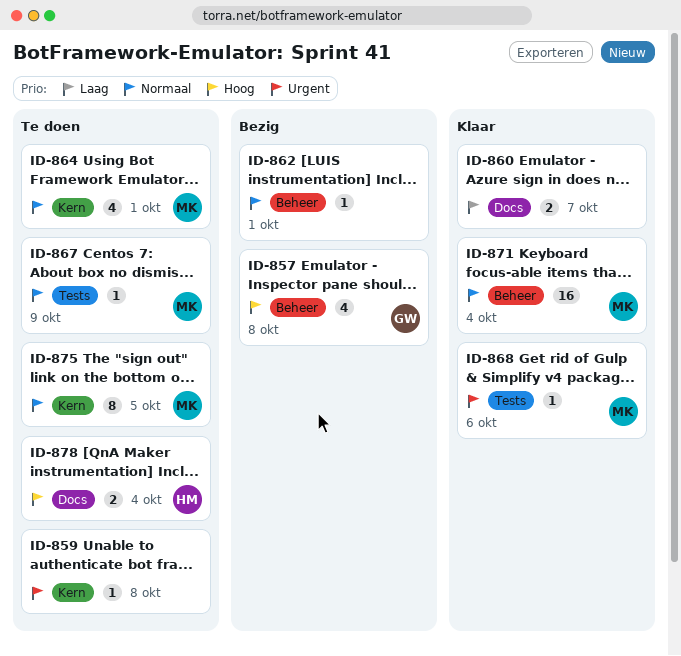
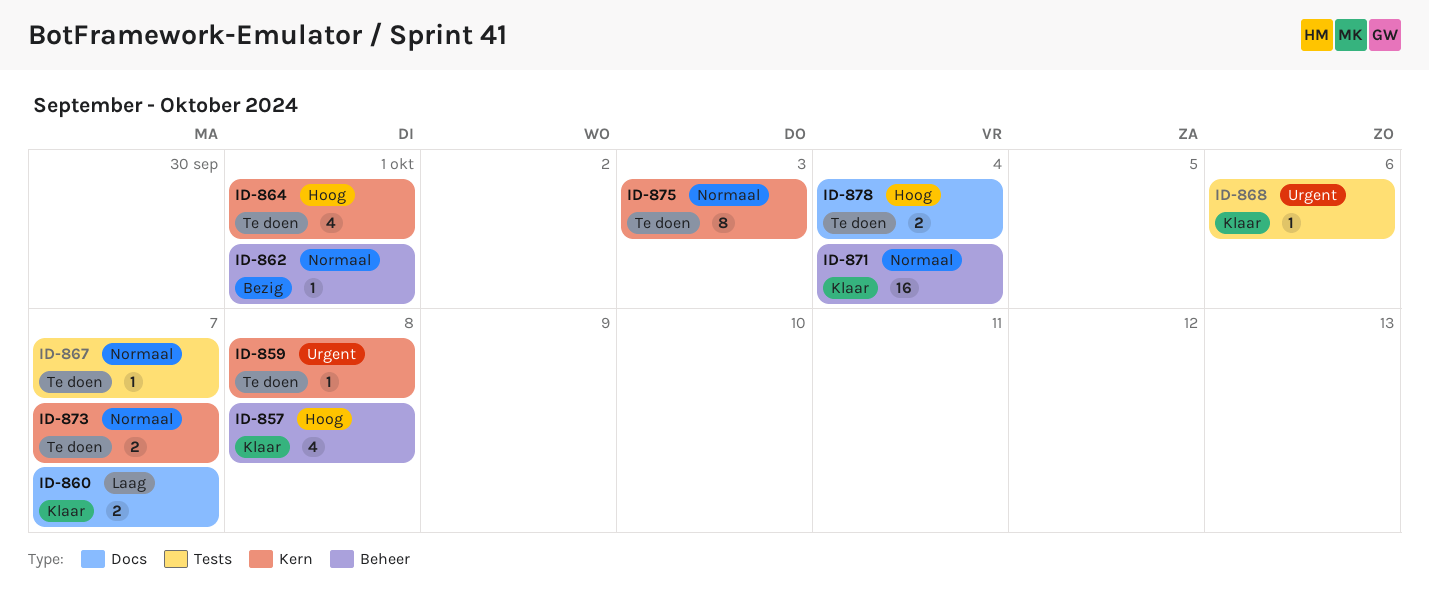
ID-857, status: Bezig -> Klaar
ID-864, priority: Normaal -> Hoog
ID-867, due: Oct 9 -> Oct 7
ID-873: none -> present
ID-875, due: Oct 5 -> Oct 3

